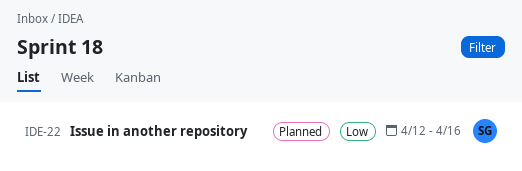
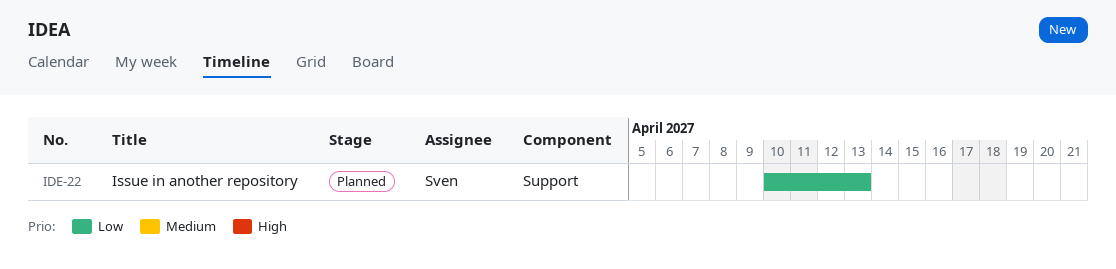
IDE-22, start: Apr 12 -> Apr 10
IDE-22, due: Apr 16 -> Apr 13

